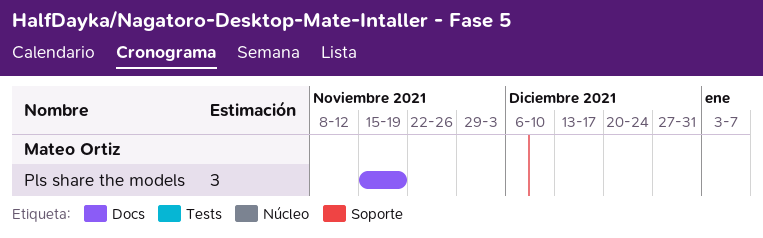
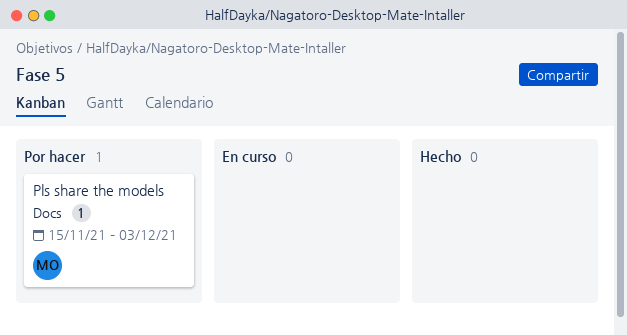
Pls share the models, estimate: 3 -> 1
Pls share the models, due: Nov 19 -> Dec 3

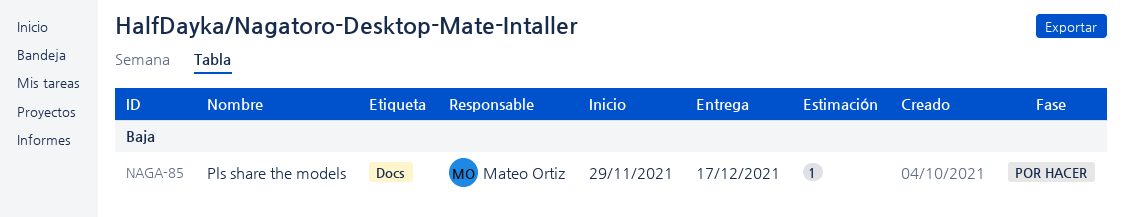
Pls share the models, start: Nov 15 -> Nov 29
Pls share the models, due: Dec 3 -> Dec 17

